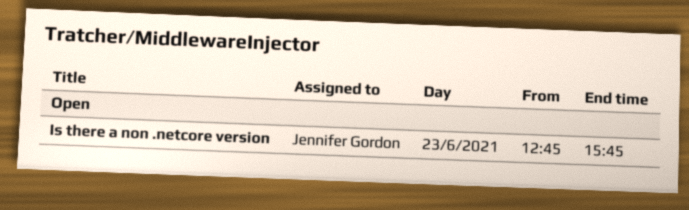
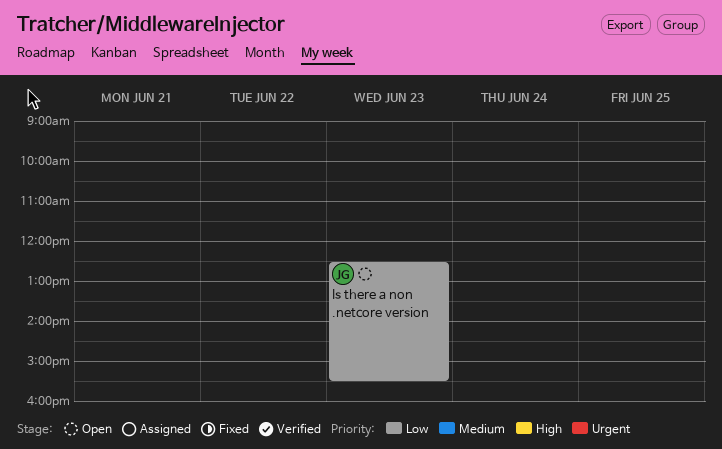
Is there a non .netcore version, begins: 12:45 -> 12:30
Is there a non .netcore version, ends: 15:45 -> 15:30

